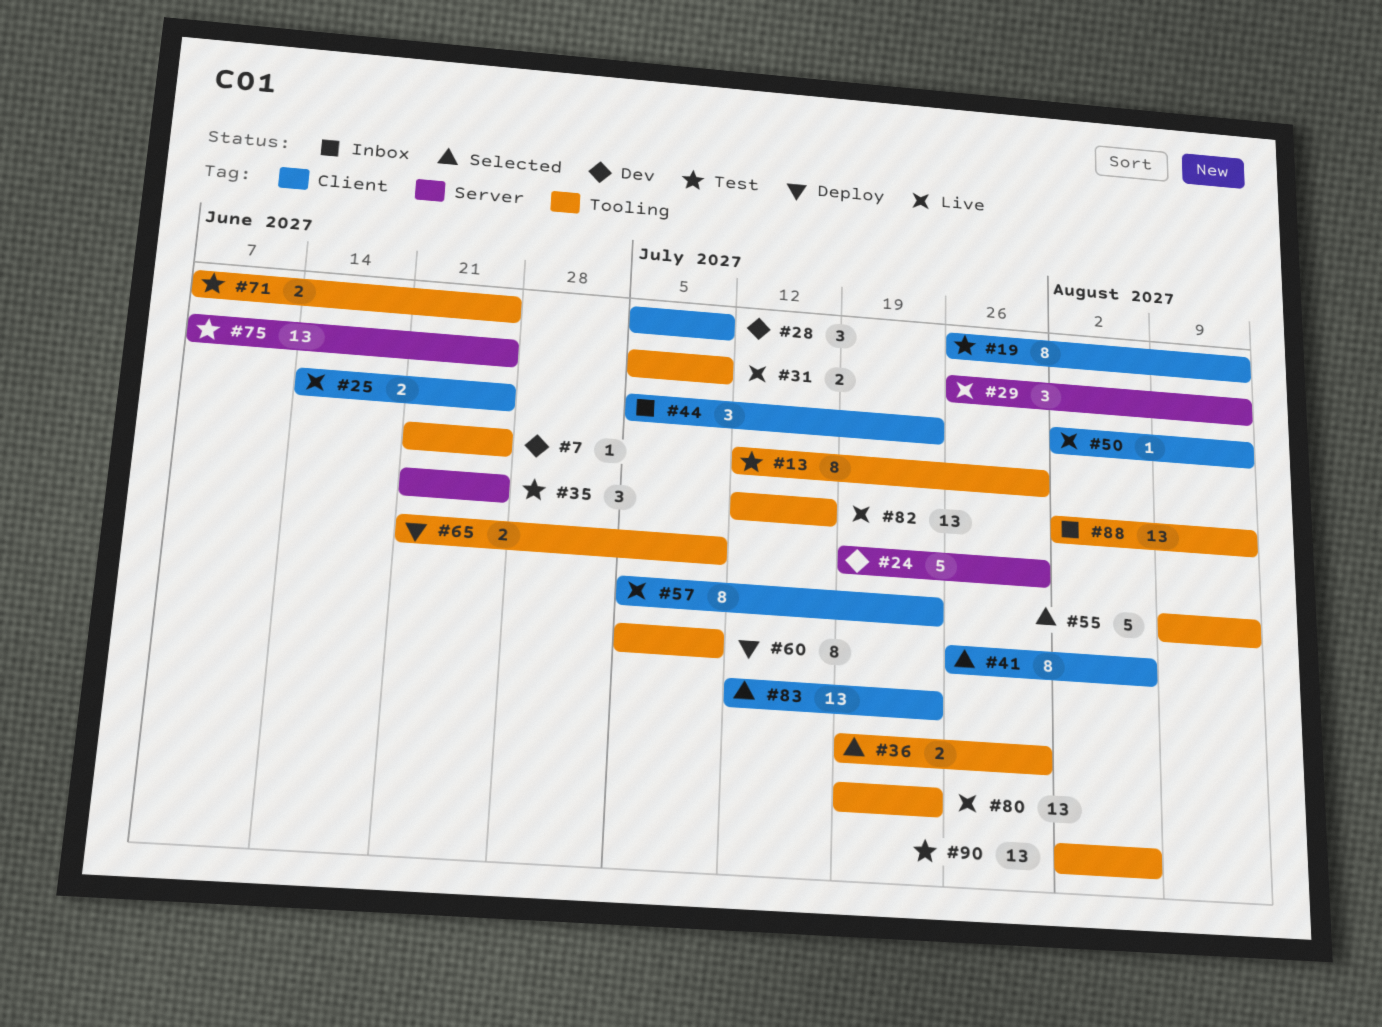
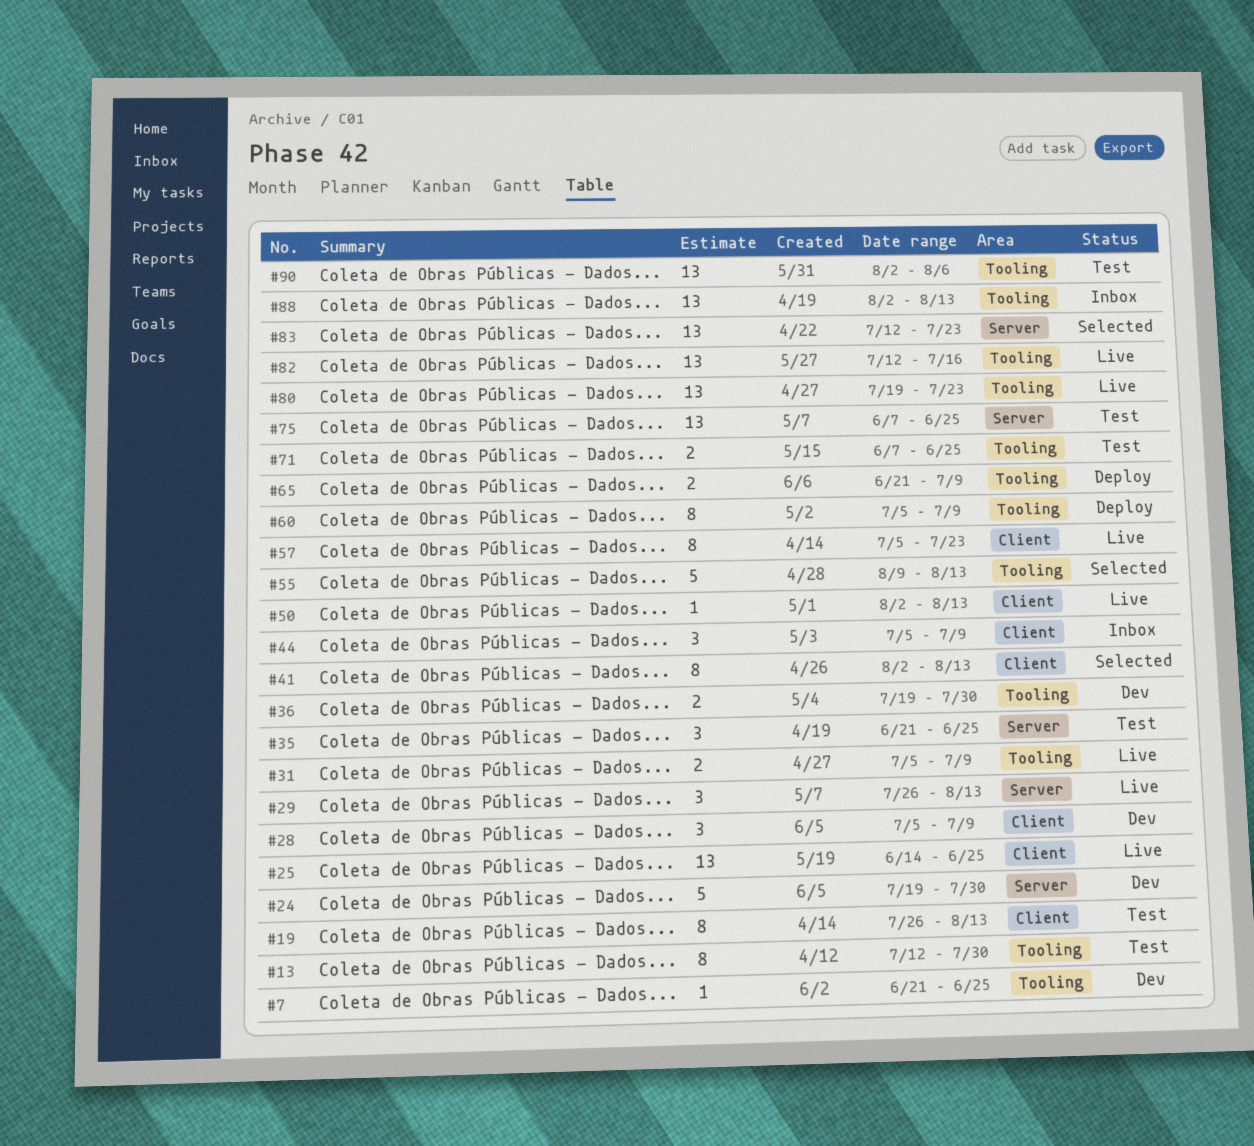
#25, estimate: 2 -> 13
#36, status: Selected -> Dev
#41, start: Jul 26 -> Aug 2
#41, due: Aug 6 -> Aug 13
#44, due: Jul 23 -> Jul 9
#83, label: Client -> Server

